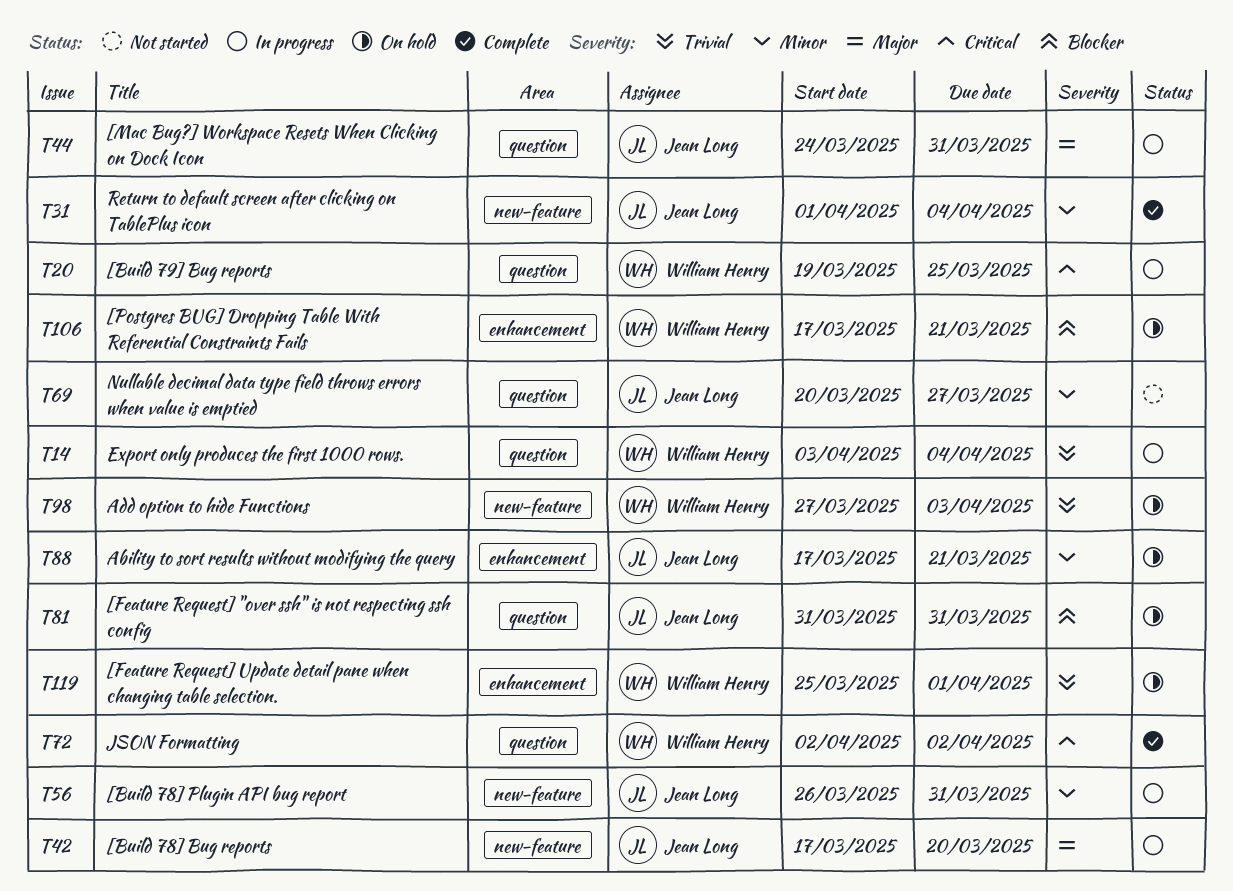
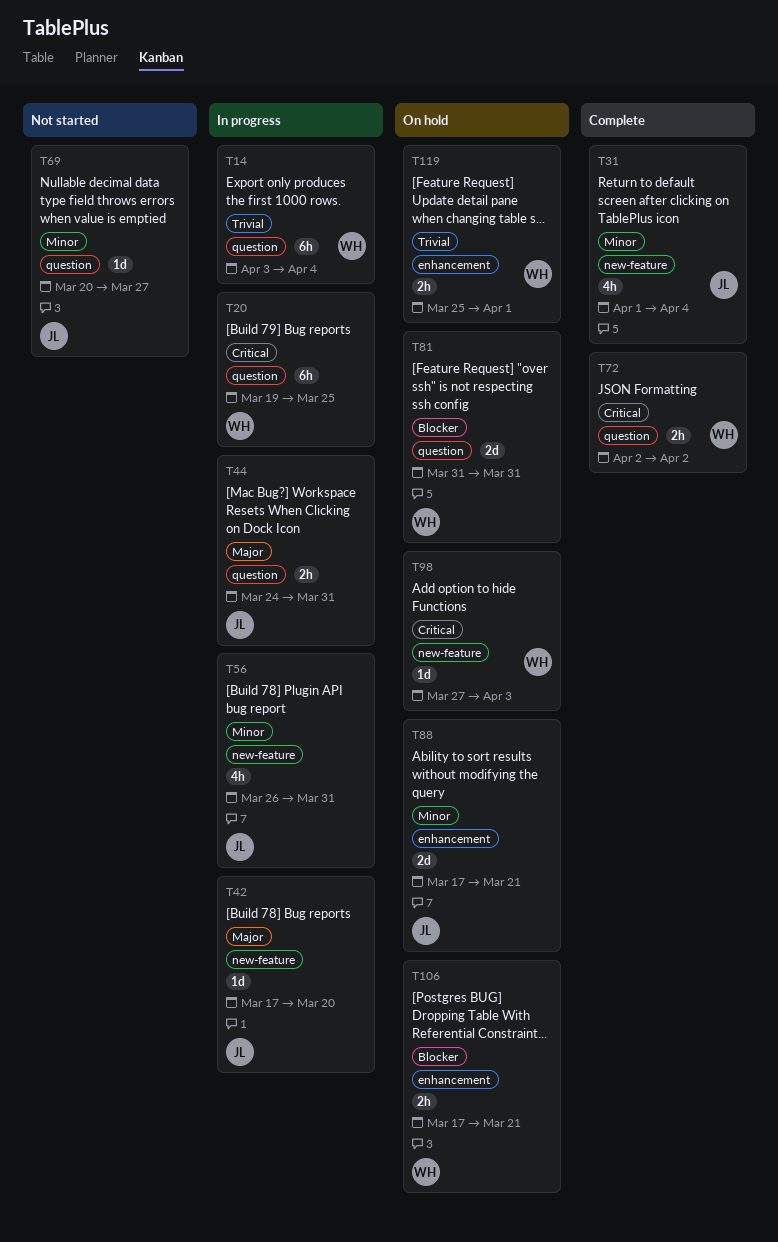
T81, owner: Jean Long -> William Henry
T98, priority: Trivial -> Critical

